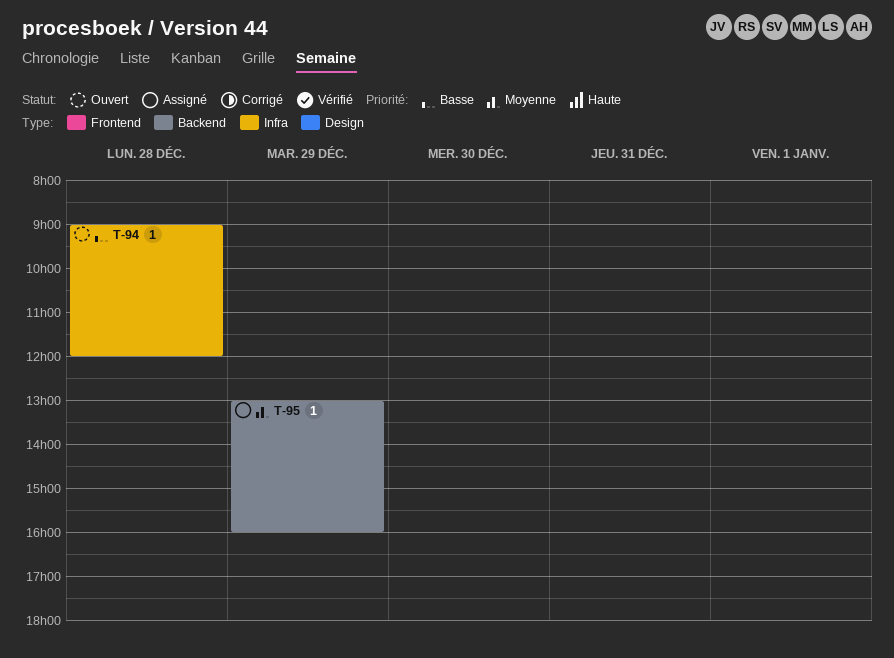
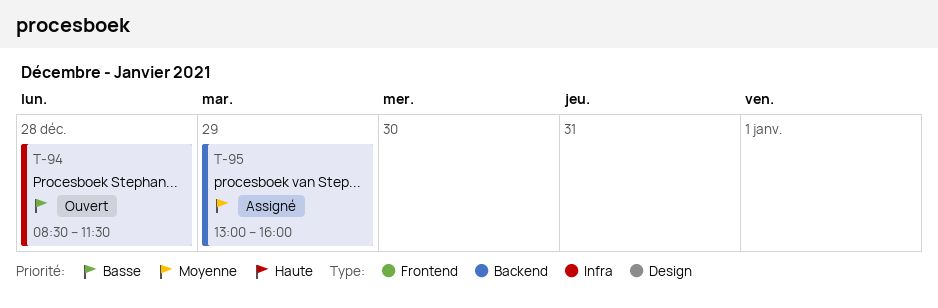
T-94, begins: 09:00 -> 08:30
T-94, ends: 12:00 -> 11:30

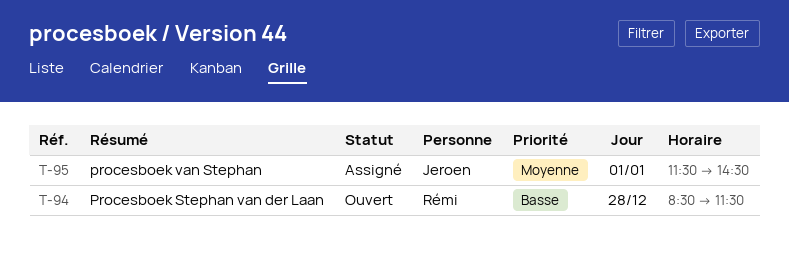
T-95, day: Dec 29 -> Jan 1
T-95, begins: 13:00 -> 11:30
T-95, ends: 16:00 -> 14:30

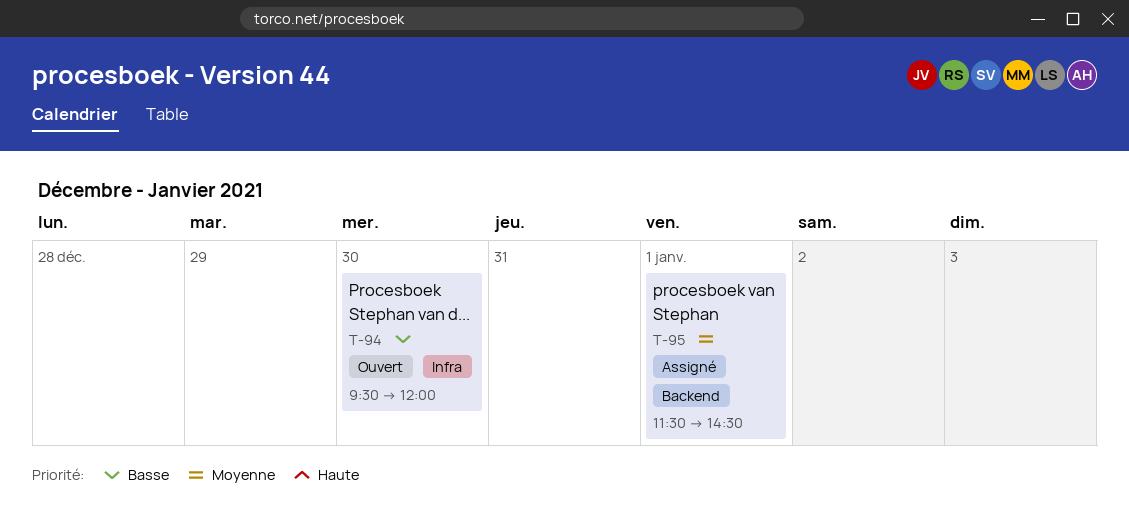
T-94, day: Dec 28 -> Dec 30
T-94, begins: 08:30 -> 09:30
T-94, ends: 11:30 -> 12:00

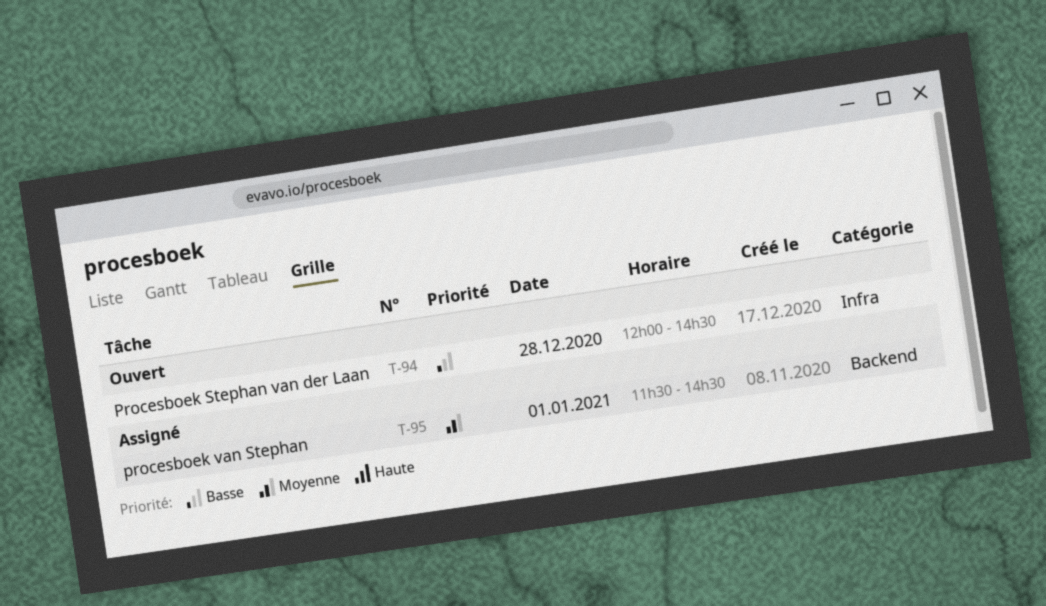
T-94, day: Dec 30 -> Dec 28
T-94, begins: 09:30 -> 12:00
T-94, ends: 12:00 -> 14:30

